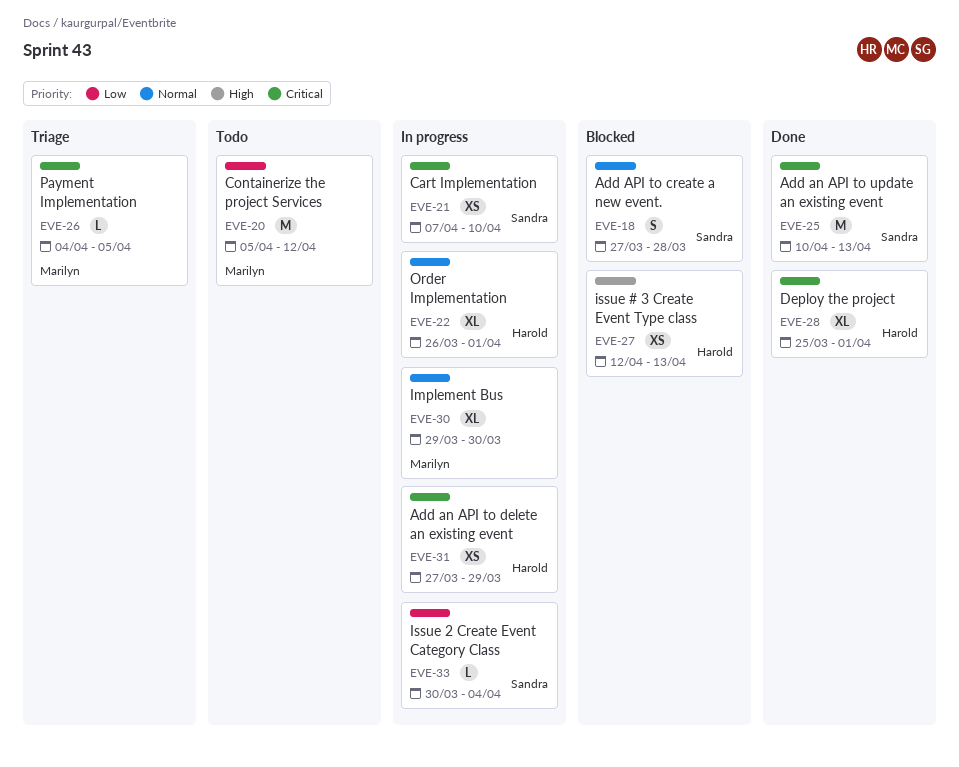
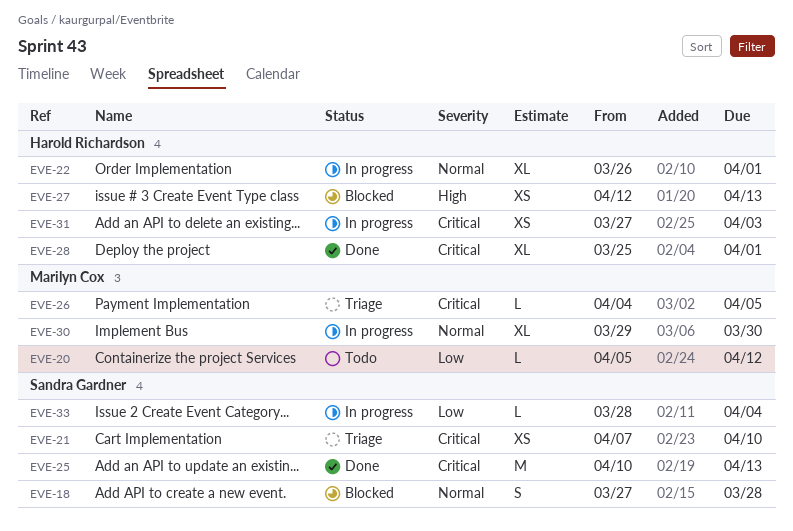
EVE-20, estimate: M -> L
EVE-21, status: In progress -> Triage
EVE-31, due: Mar 29 -> Apr 3
EVE-33, start: Mar 30 -> Mar 28

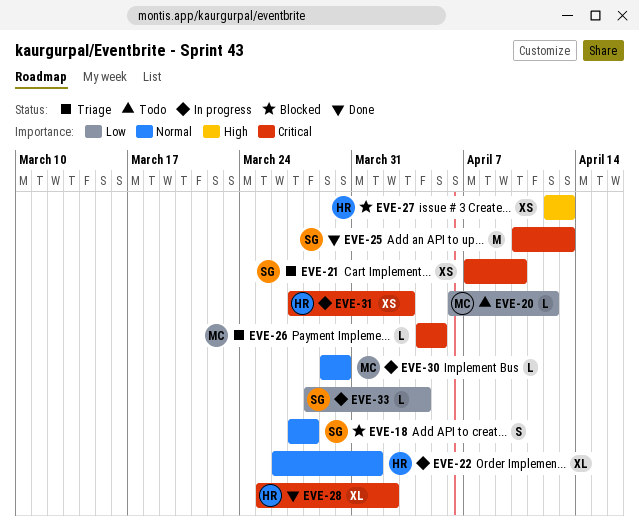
EVE-20, start: Apr 5 -> Apr 6
EVE-28, due: Apr 1 -> Apr 2
EVE-30, estimate: XL -> L

